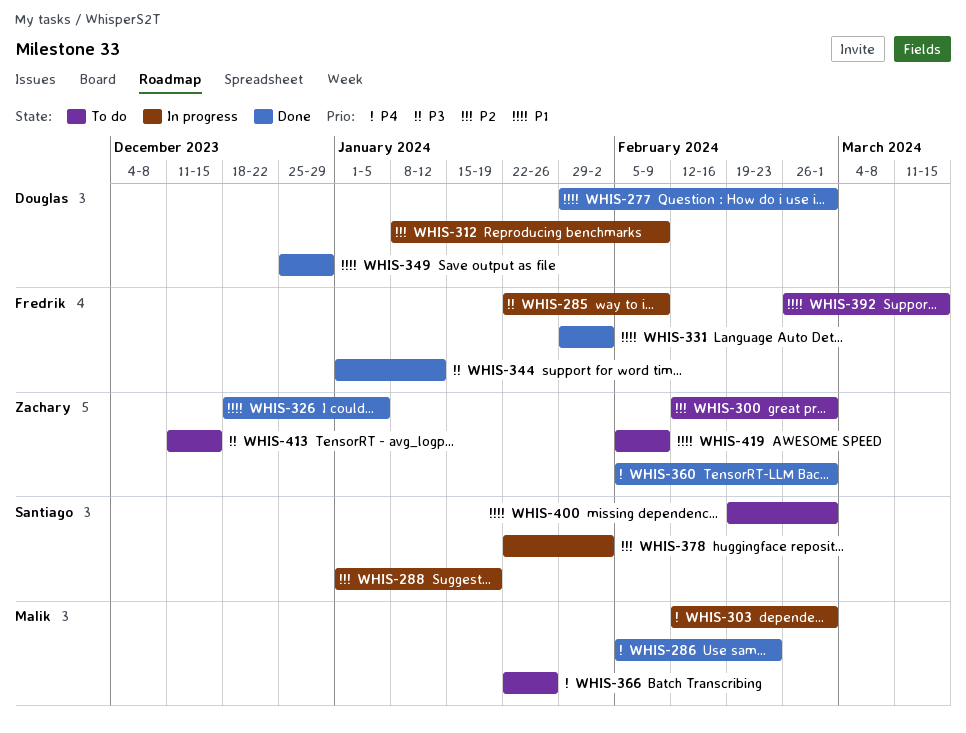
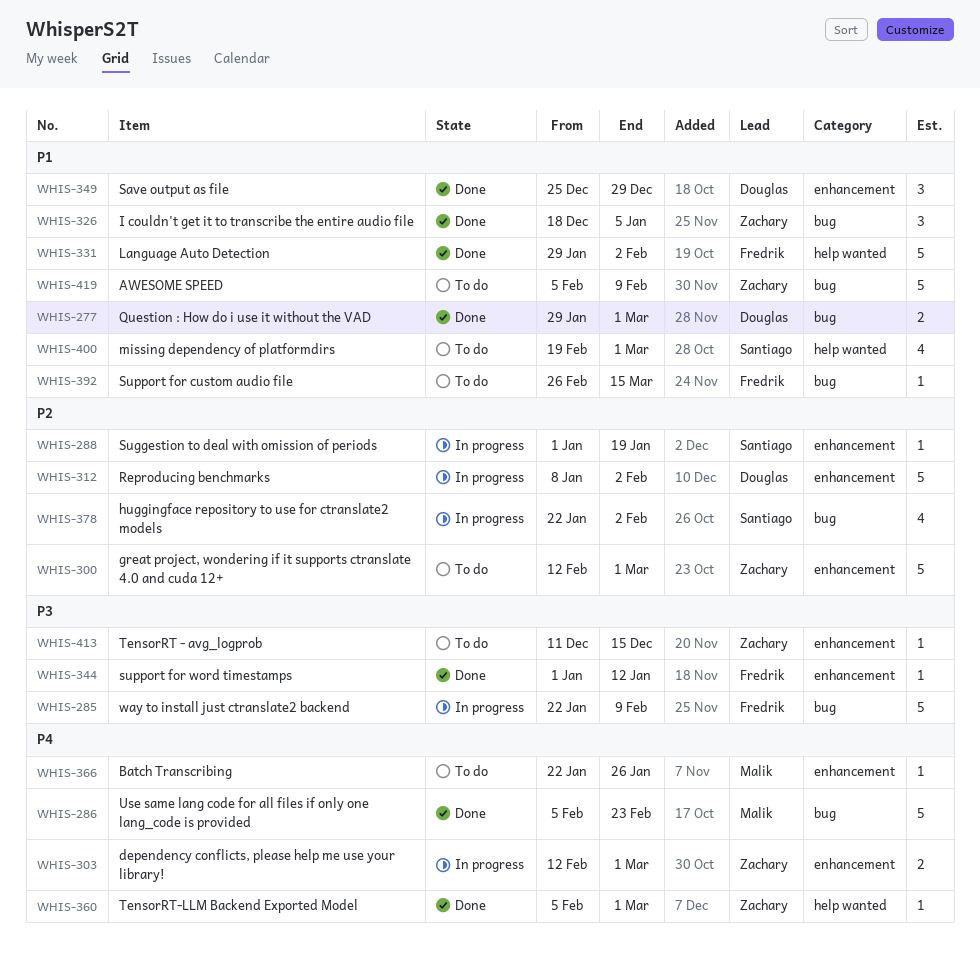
WHIS-303, owner: Malik -> Zachary
WHIS-312, due: Feb 9 -> Feb 2

